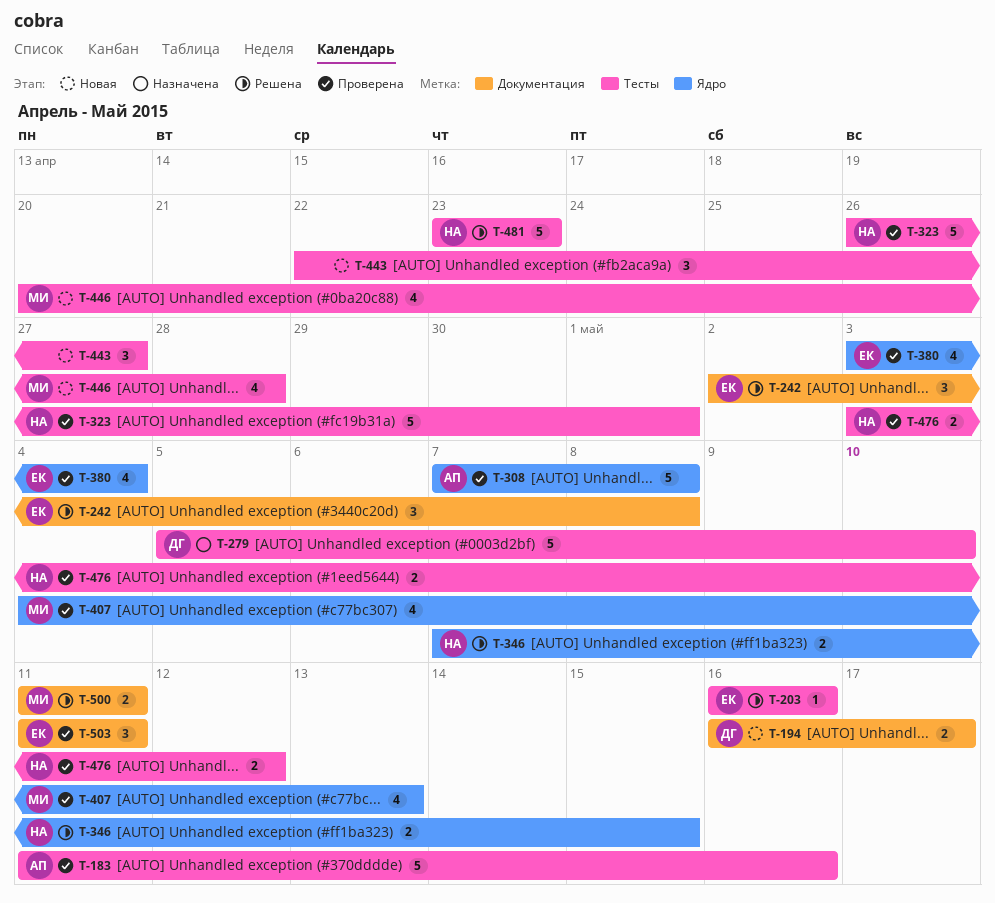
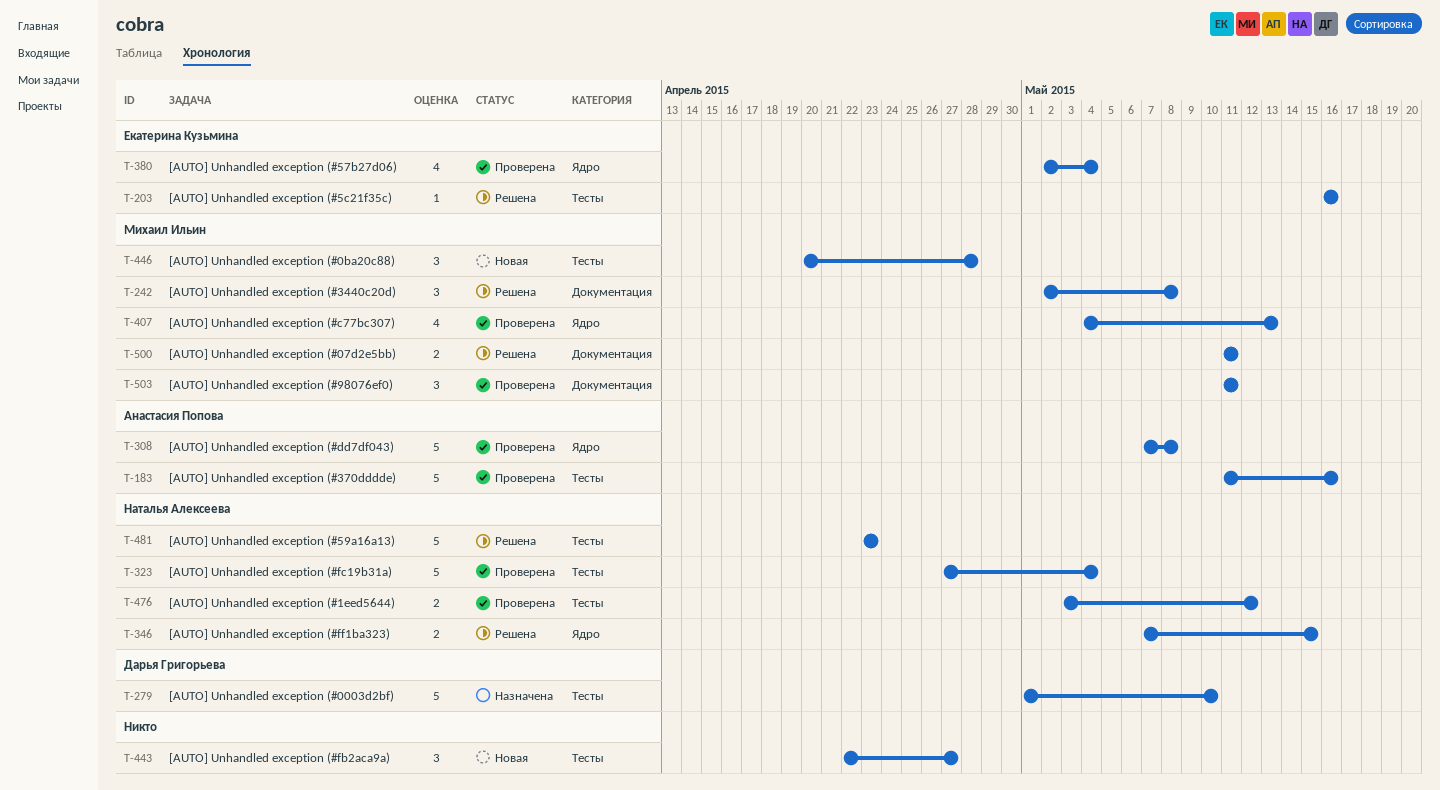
T-194: present -> none
T-242, owner: Екатерина Кузьмина -> Михаил Ильин
T-279, start: May 5 -> May 1
T-323, start: Apr 26 -> Apr 27
T-323, due: May 1 -> May 4
T-380, start: May 3 -> May 2
T-446, estimate: 4 -> 3
T-503, owner: Екатерина Кузьмина -> Михаил Ильин

